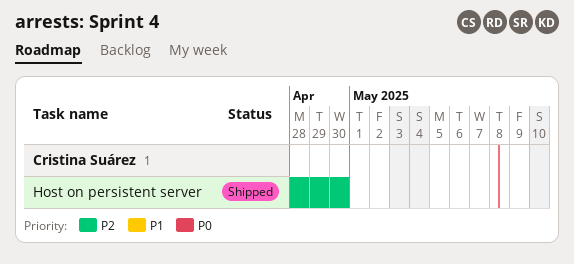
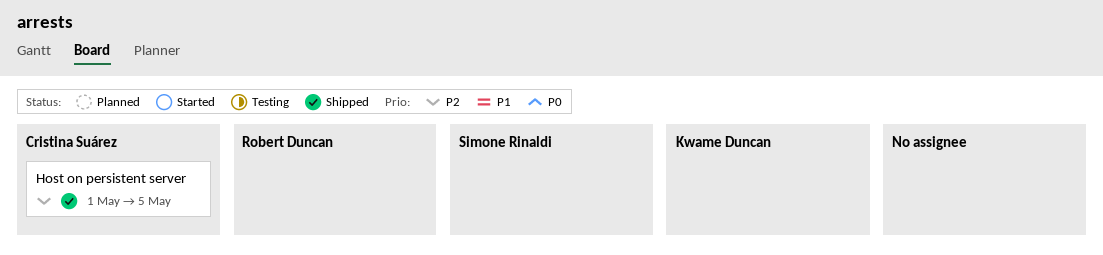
Host on persistent server, start: Apr 28 -> May 1
Host on persistent server, due: Apr 30 -> May 5

